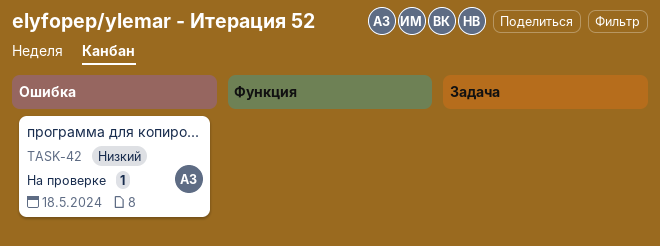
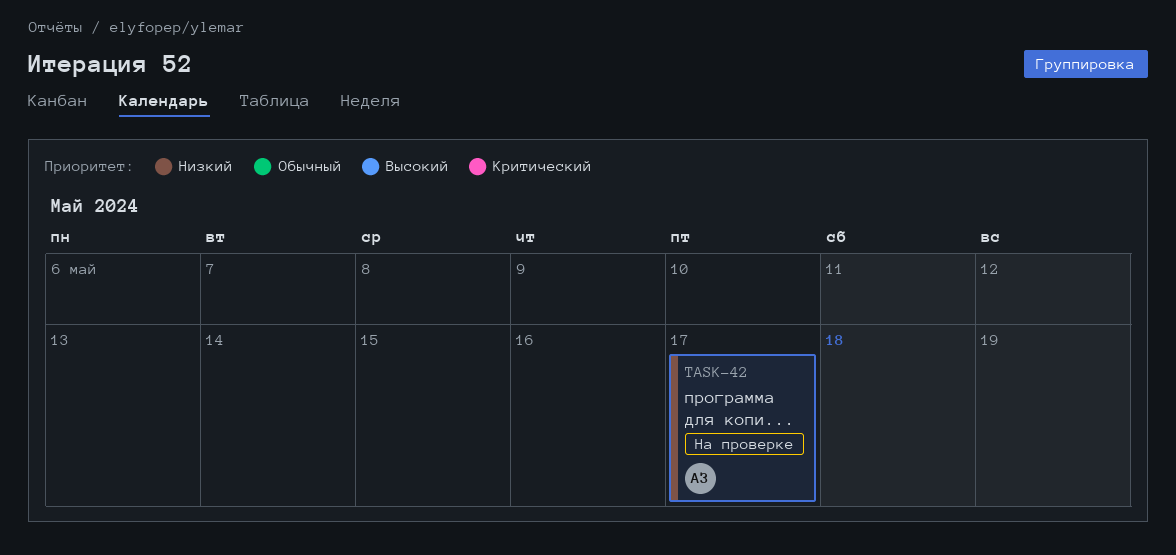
TASK-42, due: May 18 -> May 17

